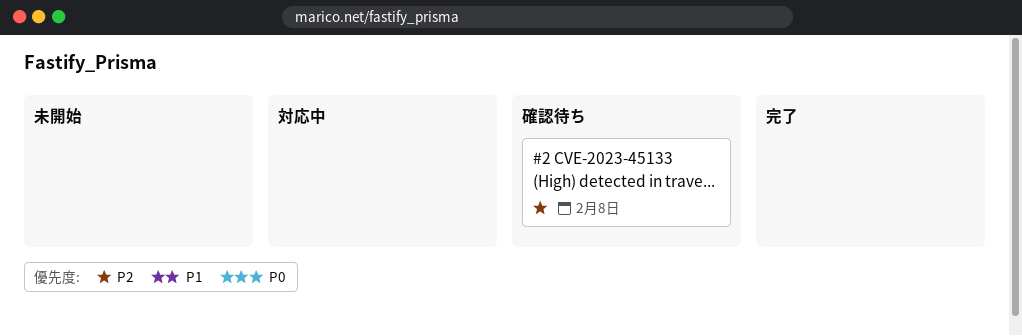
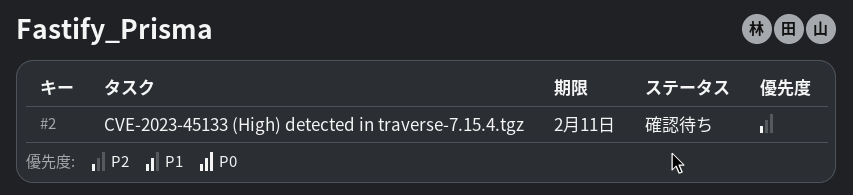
#2, due: Feb 8 -> Feb 11

